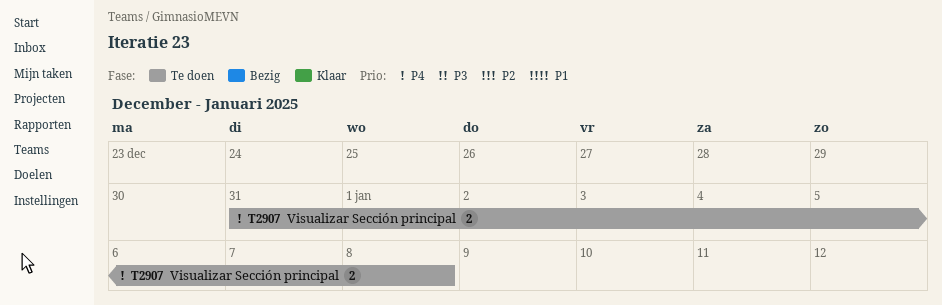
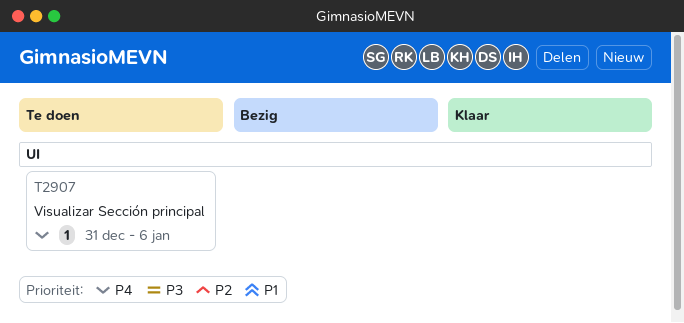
T2907, estimate: 2 -> 1
T2907, due: Jan 8 -> Jan 6

